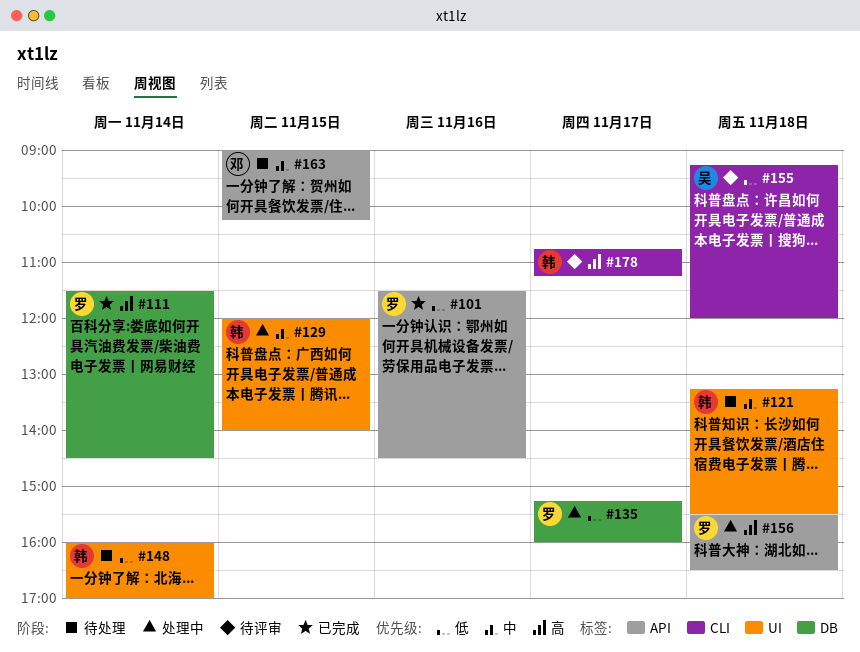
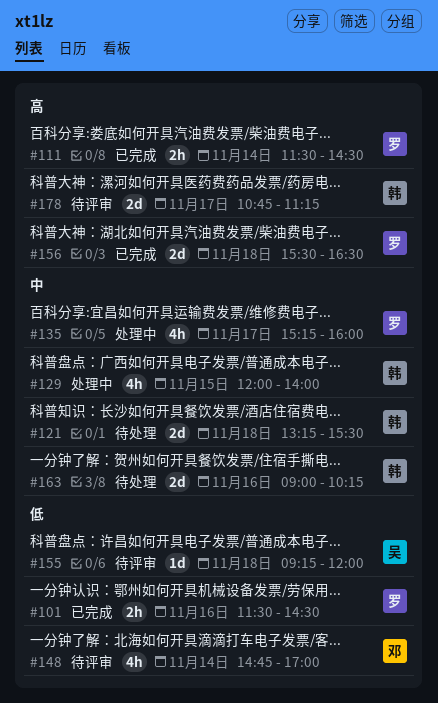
#135, priority: 低 -> 中
#148, status: 待处理 -> 待评审
#148, owner: 韩 -> 邓
#148, begins: 16:00 -> 14:45
#156, status: 处理中 -> 已完成
#163, owner: 邓 -> 韩
#163, day: Nov 15 -> Nov 16

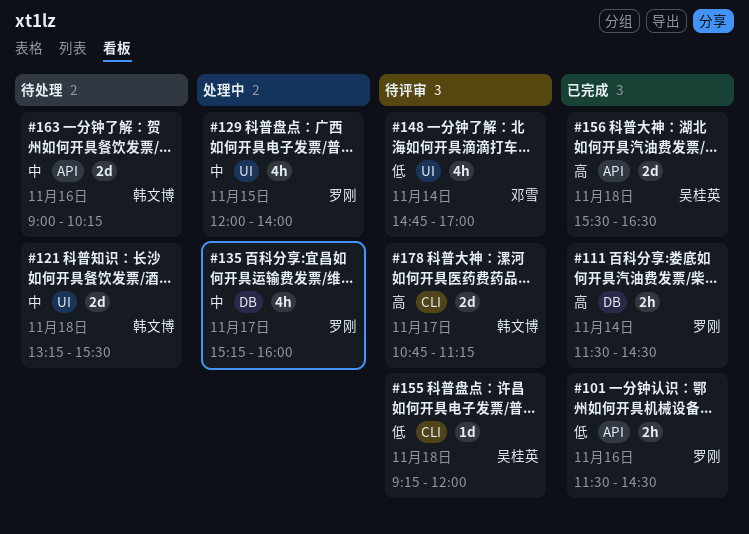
#129, owner: 韩文博 -> 罗刚
#156, owner: 罗刚 -> 吴桂英

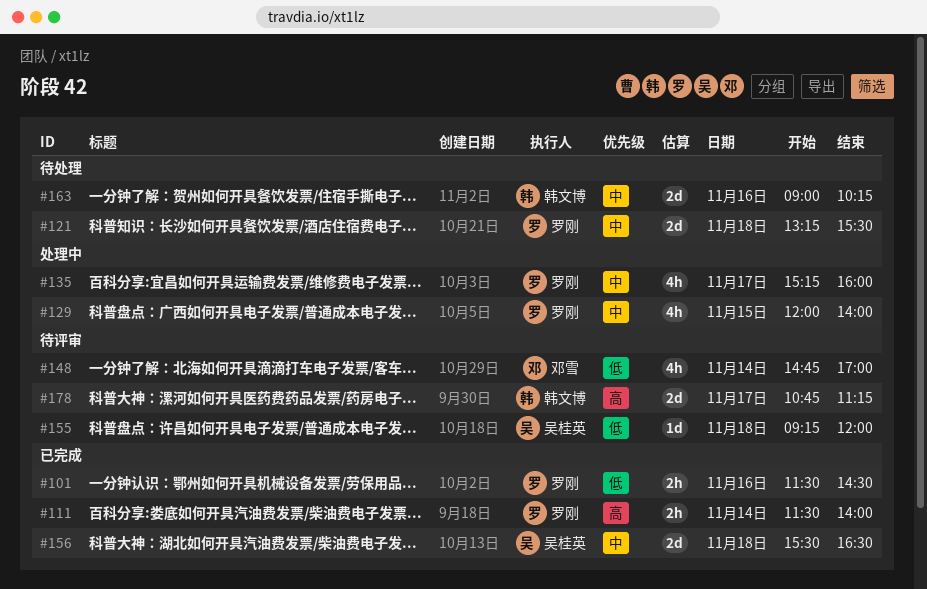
#111, ends: 14:30 -> 14:00
#121, owner: 韩文博 -> 罗刚
#156, priority: 高 -> 中

